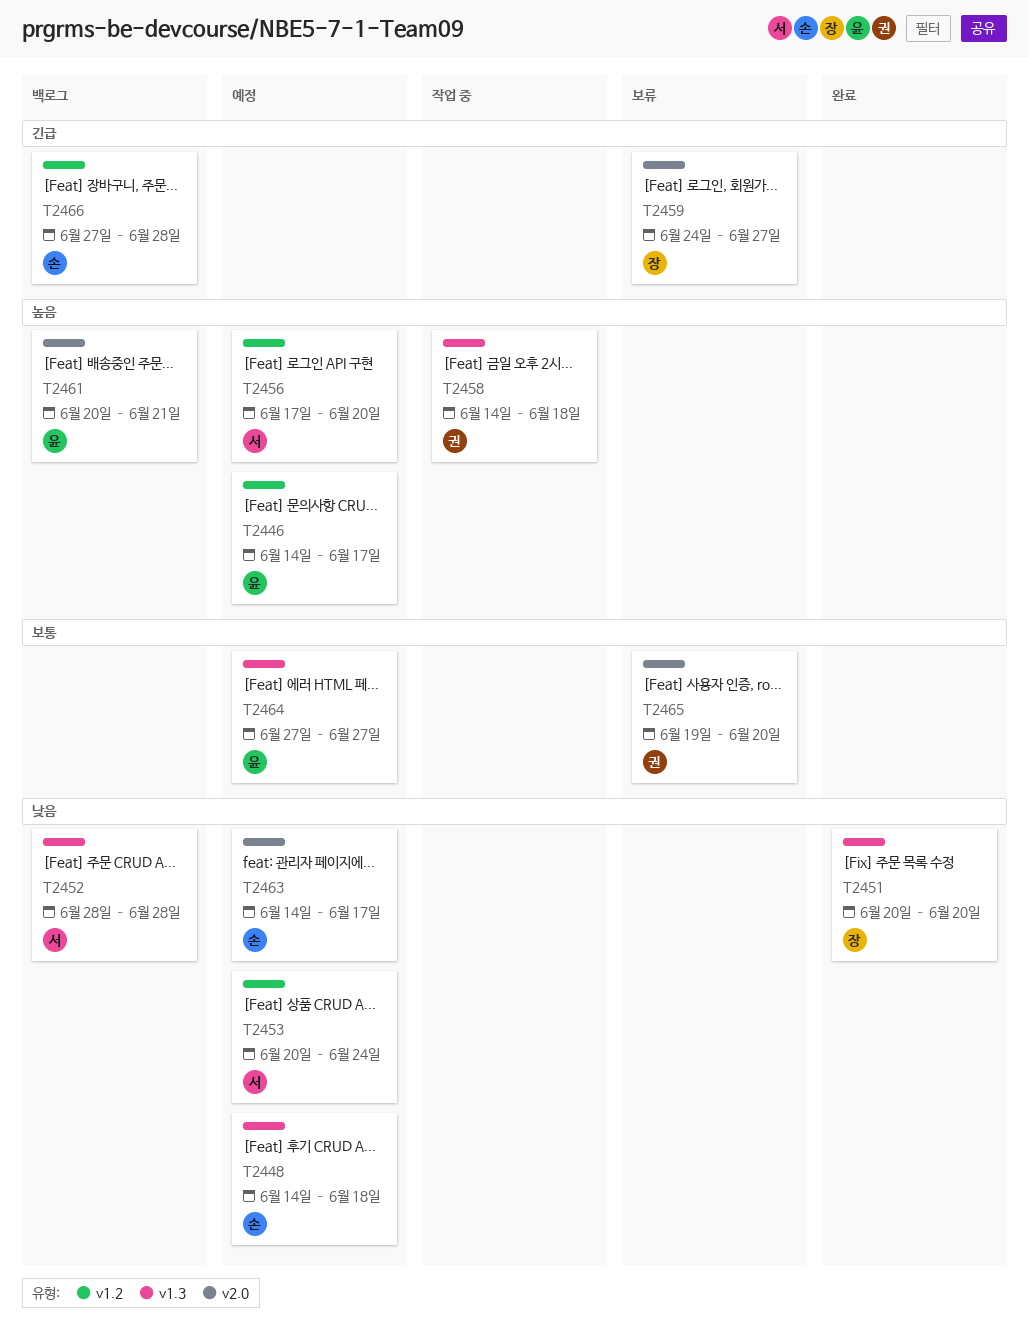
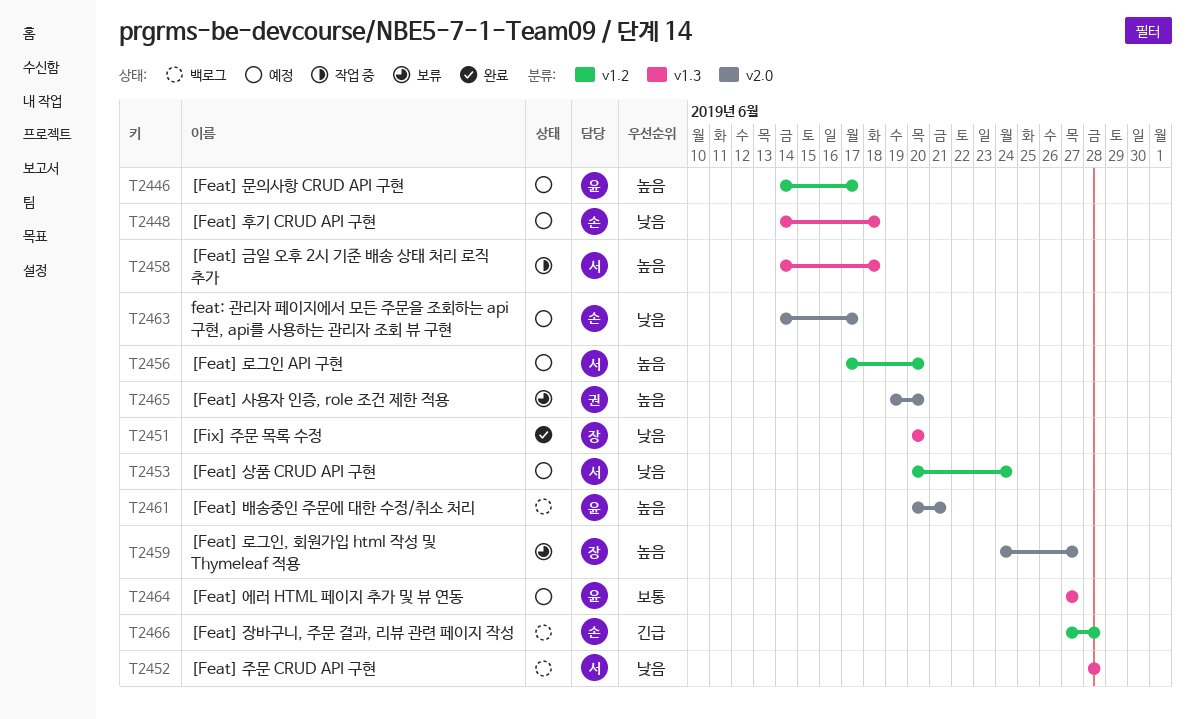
T2458, owner: 권 -> 서
T2459, priority: 긴급 -> 높음
T2465, priority: 보통 -> 높음

